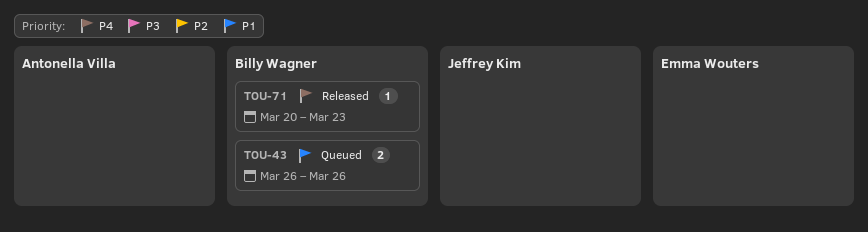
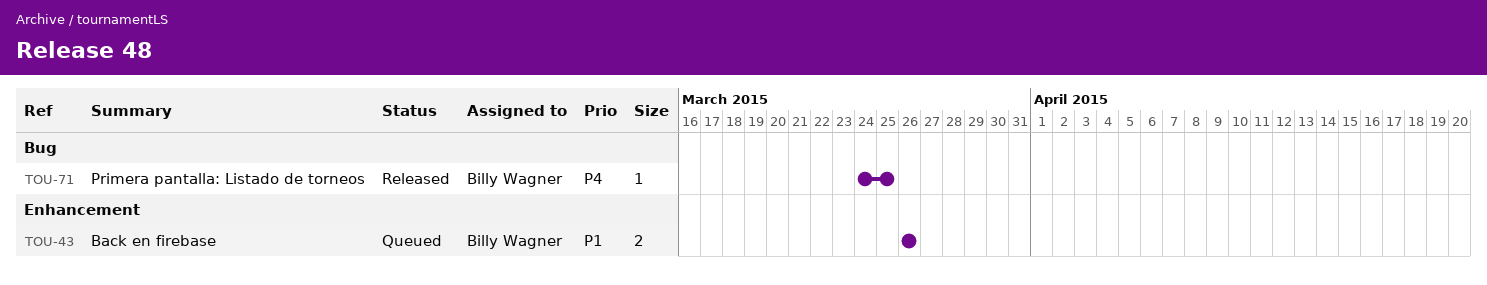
TOU-71, start: Mar 20 -> Mar 24
TOU-71, due: Mar 23 -> Mar 25

